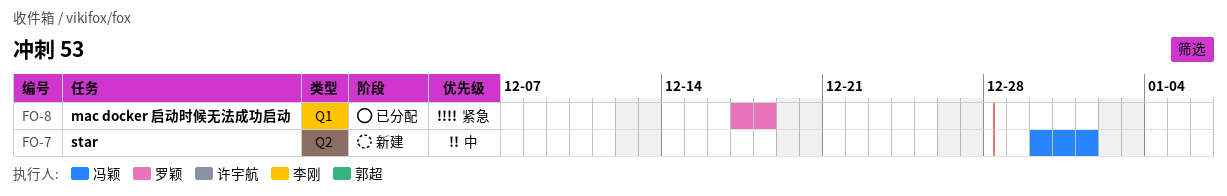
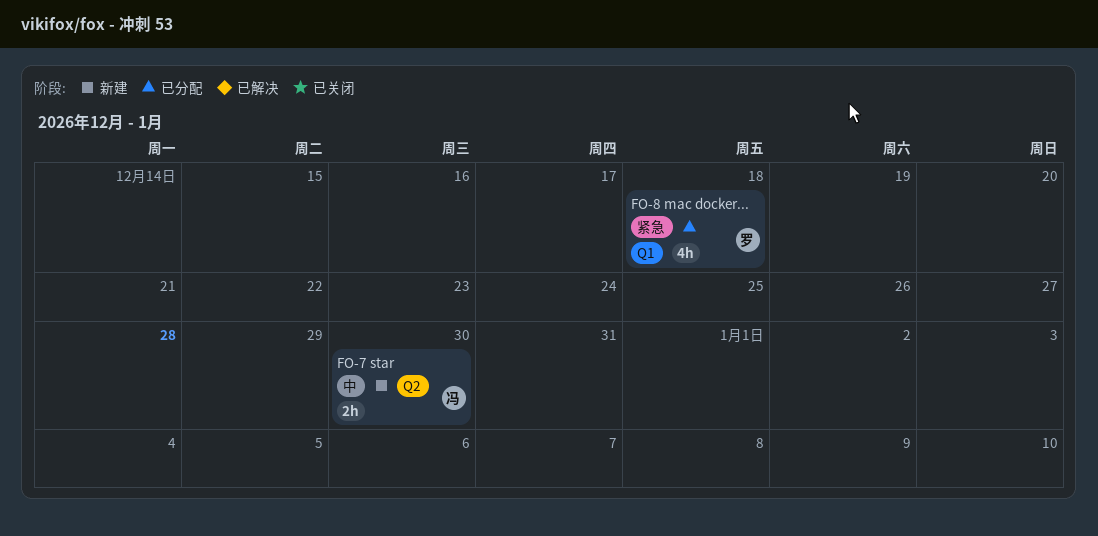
FO-7, due: Jan 1 -> Dec 30

